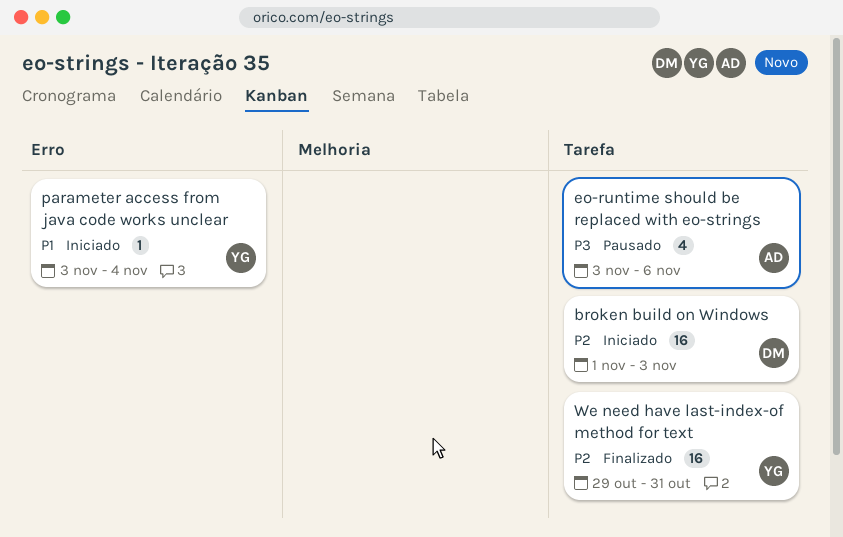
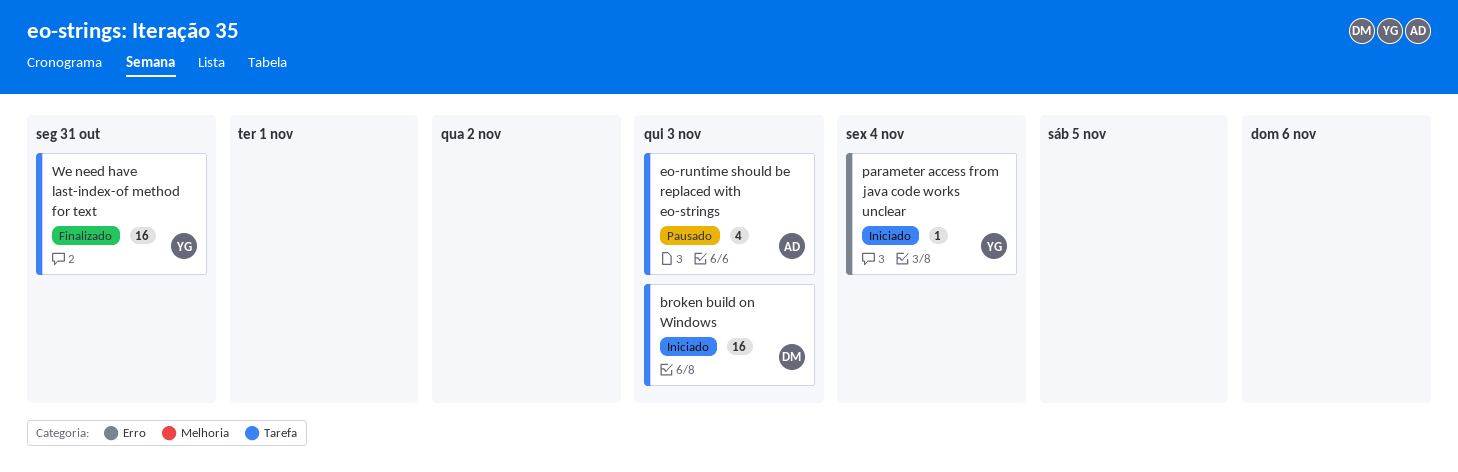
eo-runtime should be replaced with eo-strings, due: Nov 6 -> Nov 3

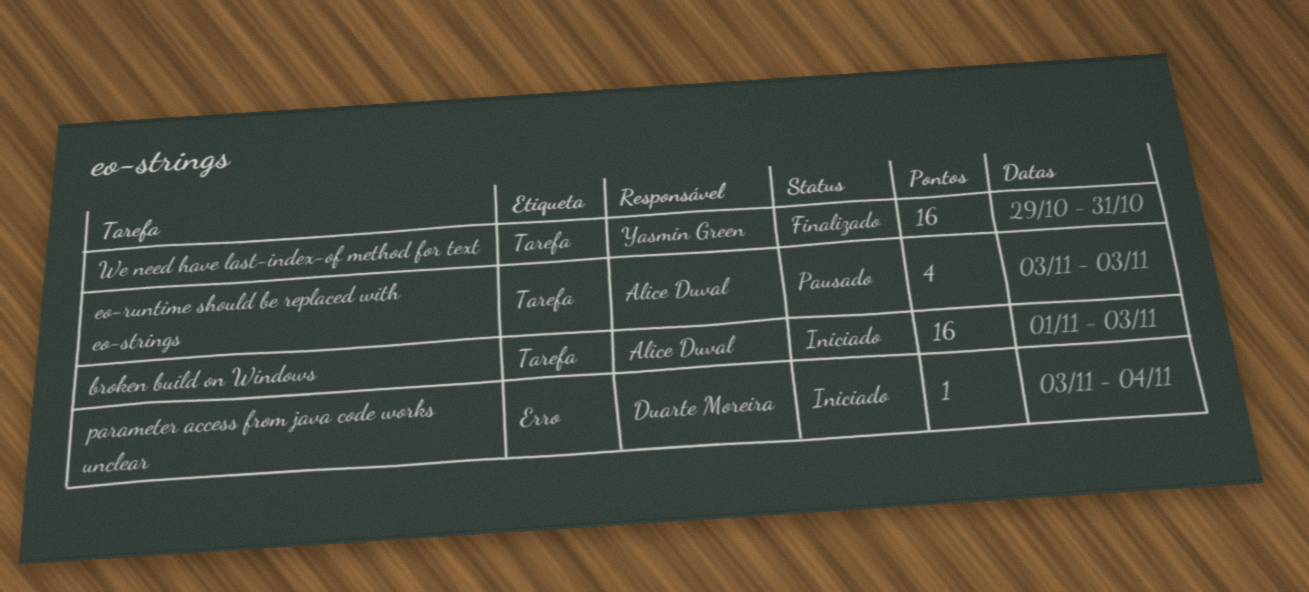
broken build on Windows, owner: Duarte Moreira -> Alice Duval
parameter access from java code works unclear, owner: Yasmin Green -> Duarte Moreira

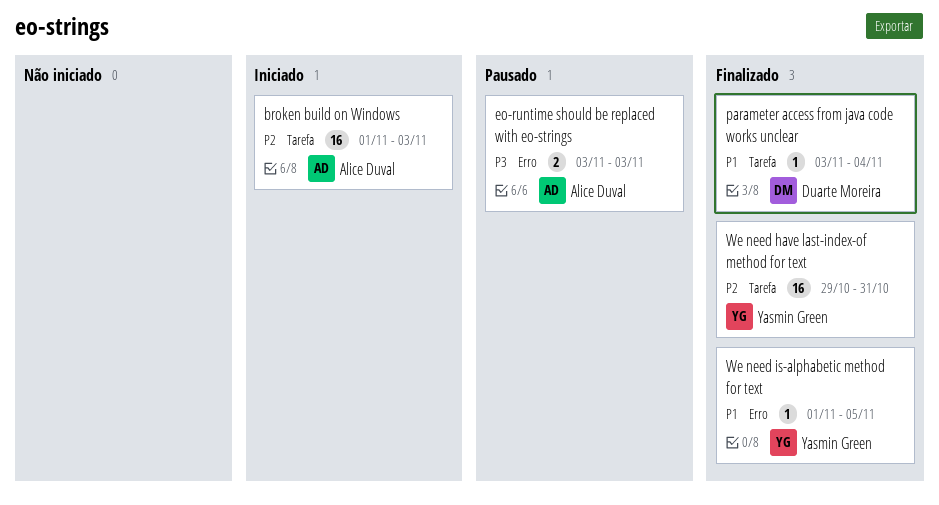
eo-runtime should be replaced with eo-strings, label: Tarefa -> Erro
eo-runtime should be replaced with eo-strings, estimate: 4 -> 2
parameter access from java code works unclear, status: Iniciado -> Finalizado
parameter access from java code works unclear, label: Erro -> Tarefa
We need is-alphabetic method for text: none -> present

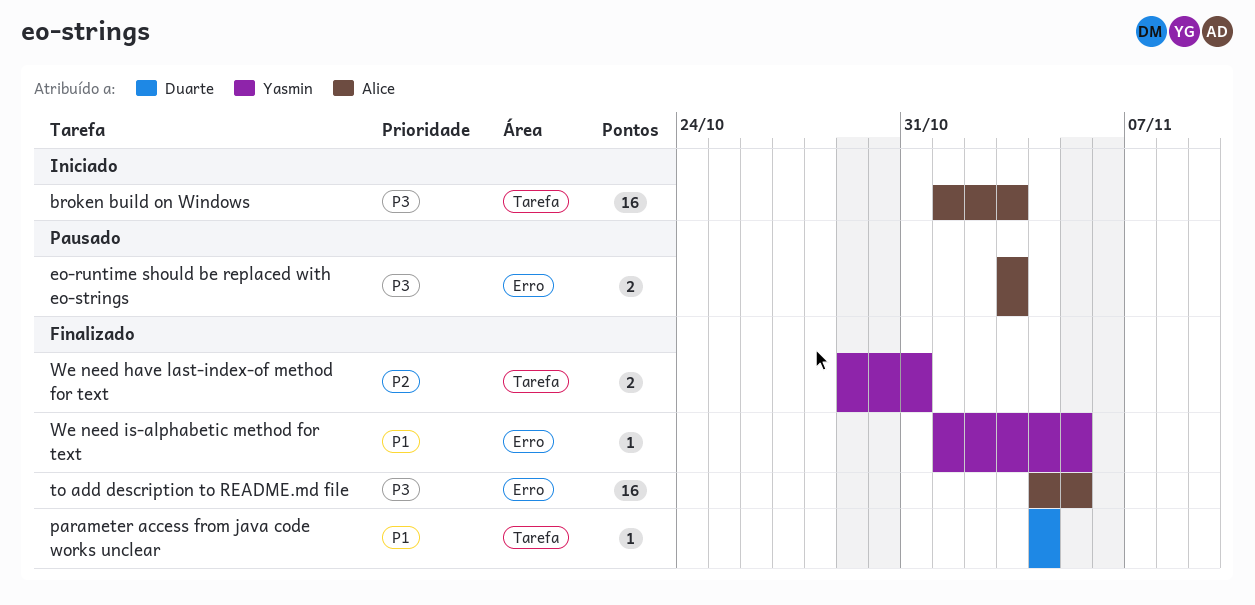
broken build on Windows, priority: P2 -> P3
parameter access from java code works unclear, start: Nov 3 -> Nov 4
to add description to README.md file: none -> present
We need have last-index-of method for text, estimate: 16 -> 2

